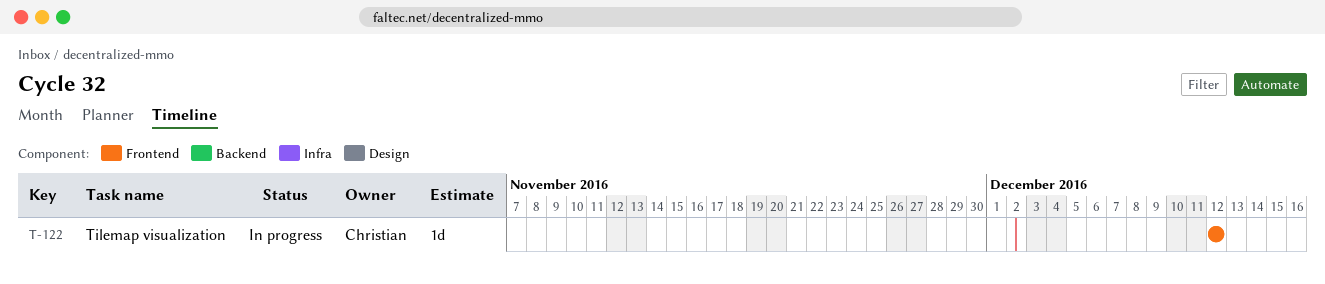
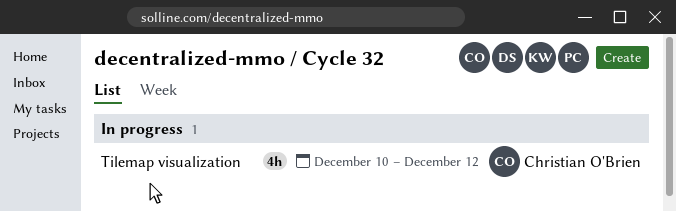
Tilemap visualization, estimate: 1d -> 4h
Tilemap visualization, start: Dec 12 -> Dec 10

